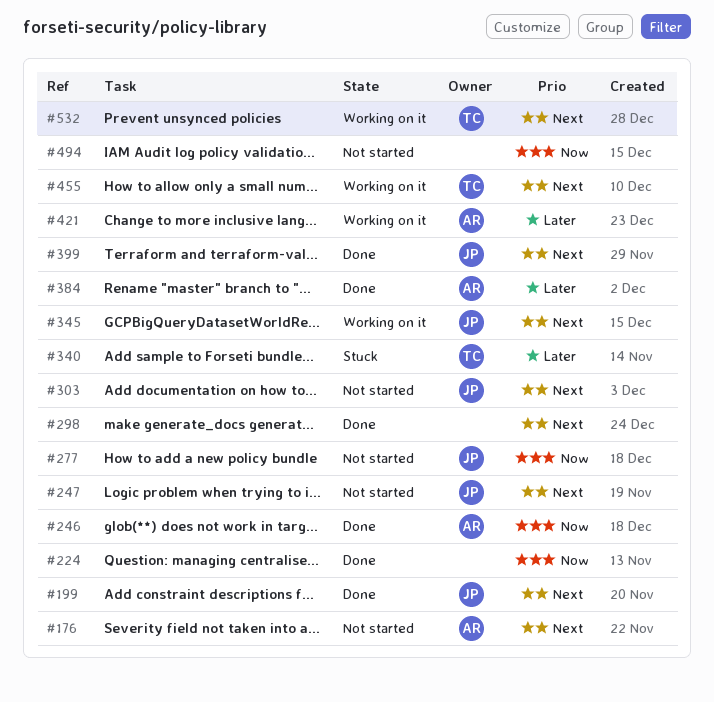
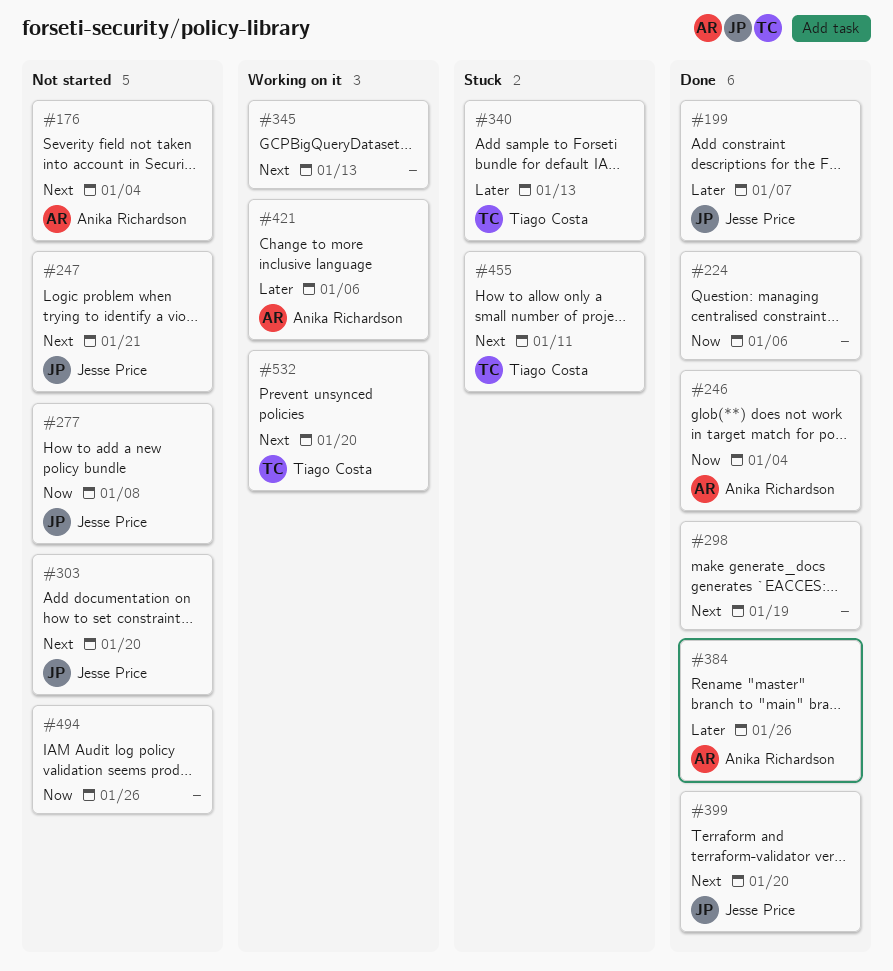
#199, priority: Next -> Later
#345, owner: Jesse Price -> none
#455, status: Working on it -> Stuck

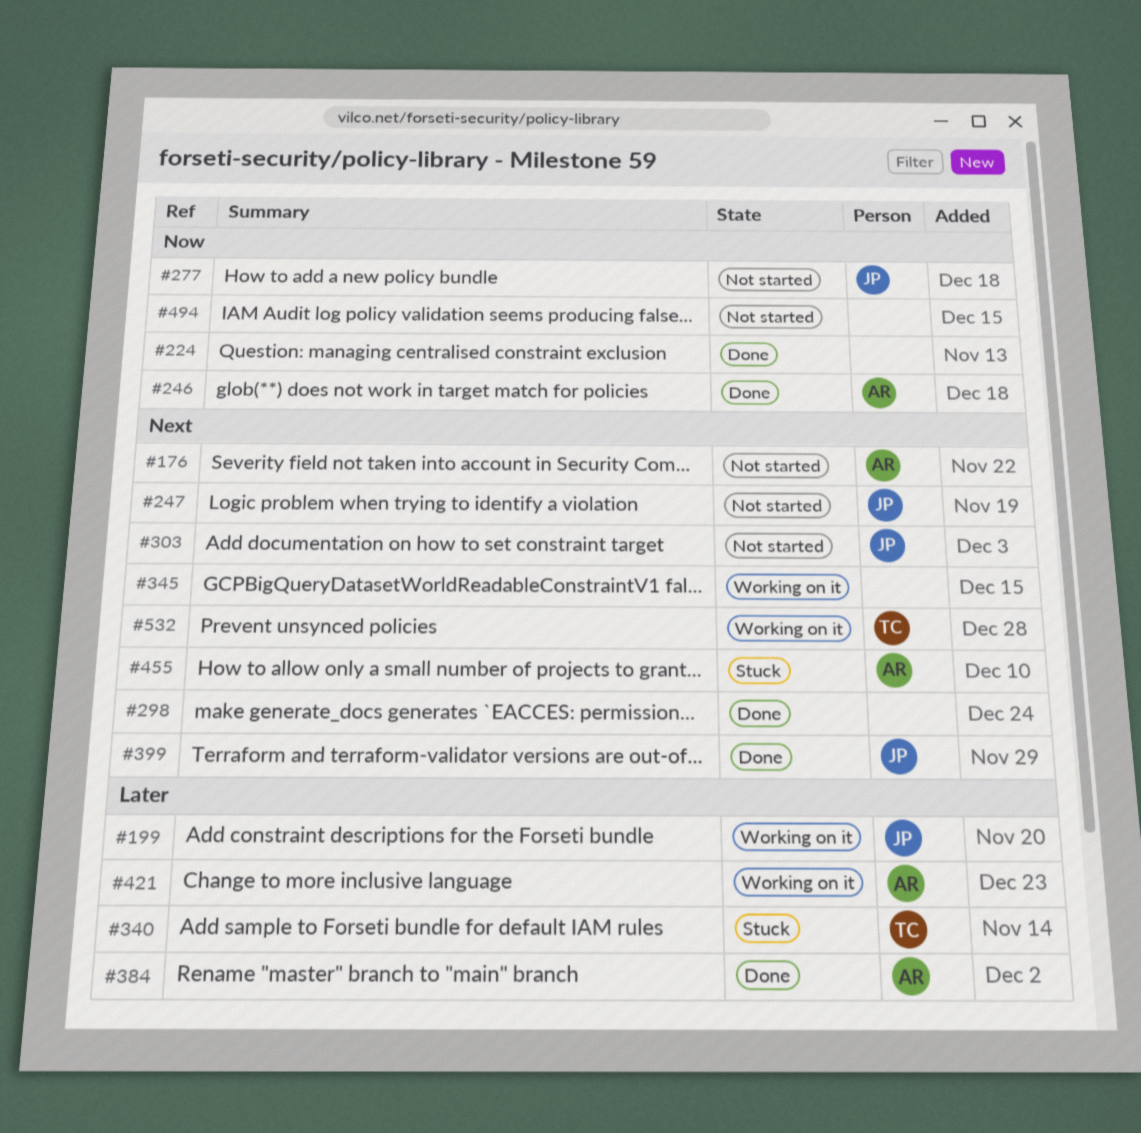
#199, status: Done -> Working on it
#455, owner: Tiago Costa -> Anika Richardson

